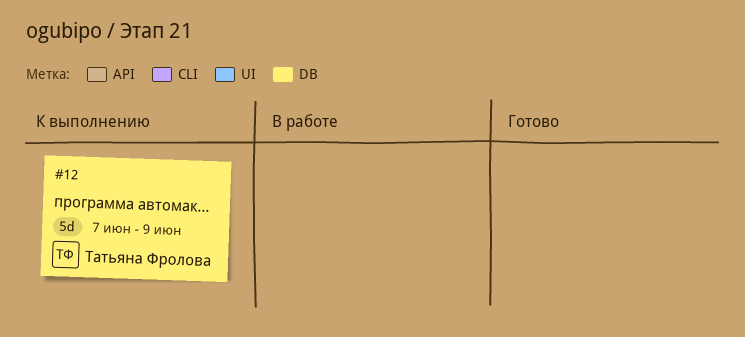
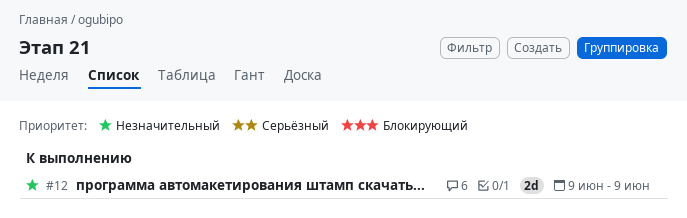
#12, estimate: 5d -> 2d
#12, start: Jun 7 -> Jun 9

